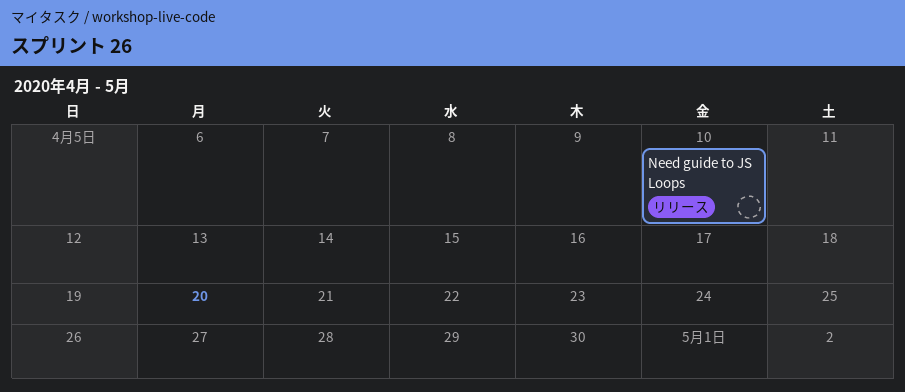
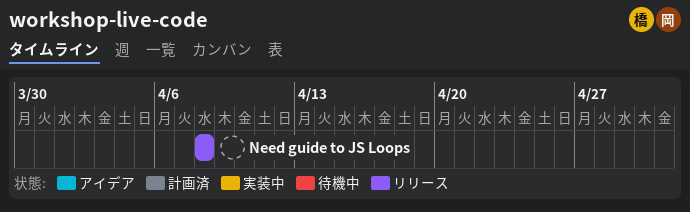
Need guide to JS Loops, due: Apr 10 -> Apr 8

